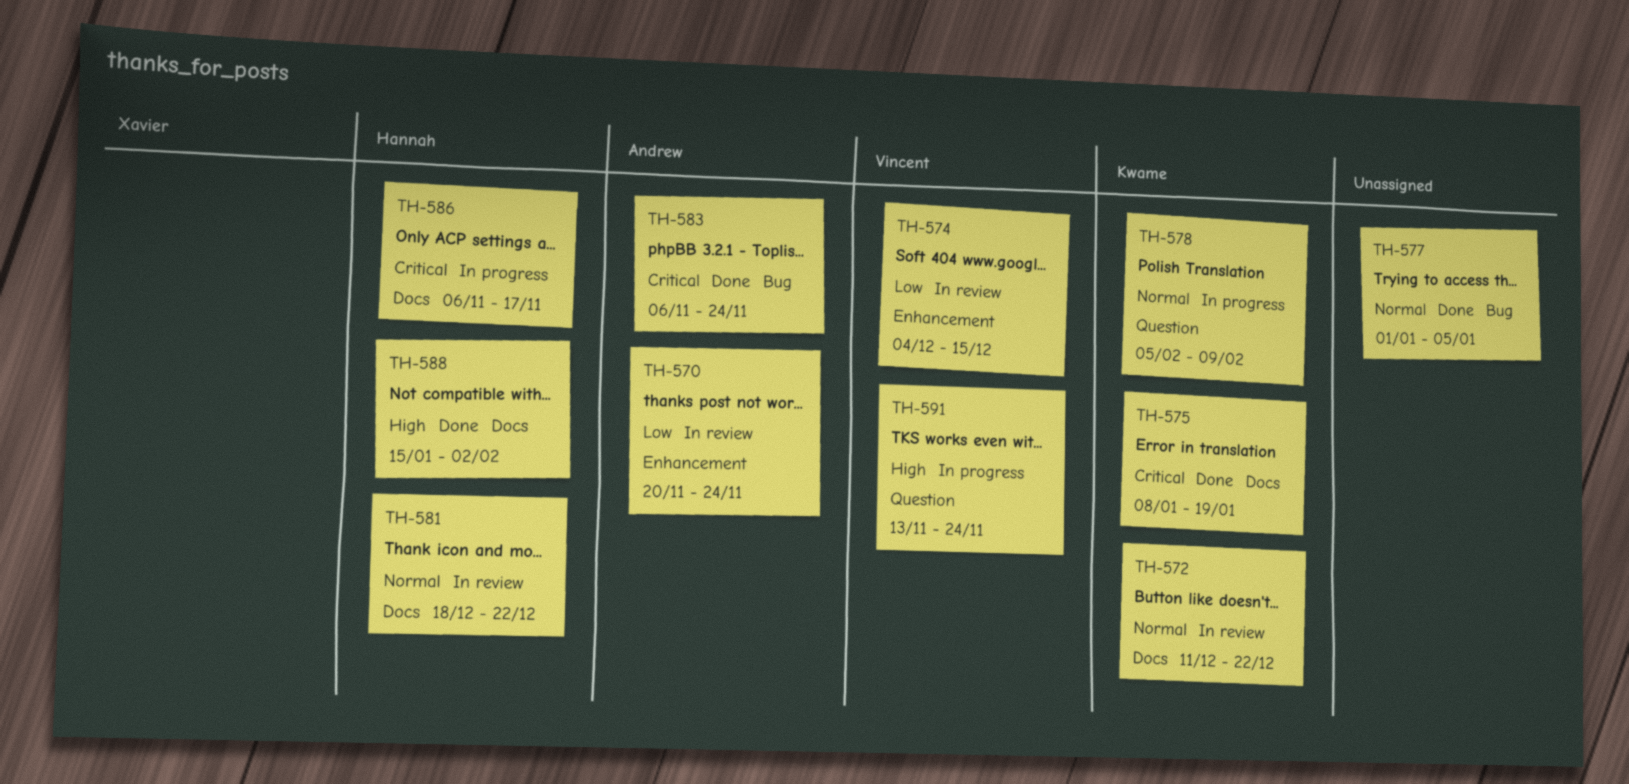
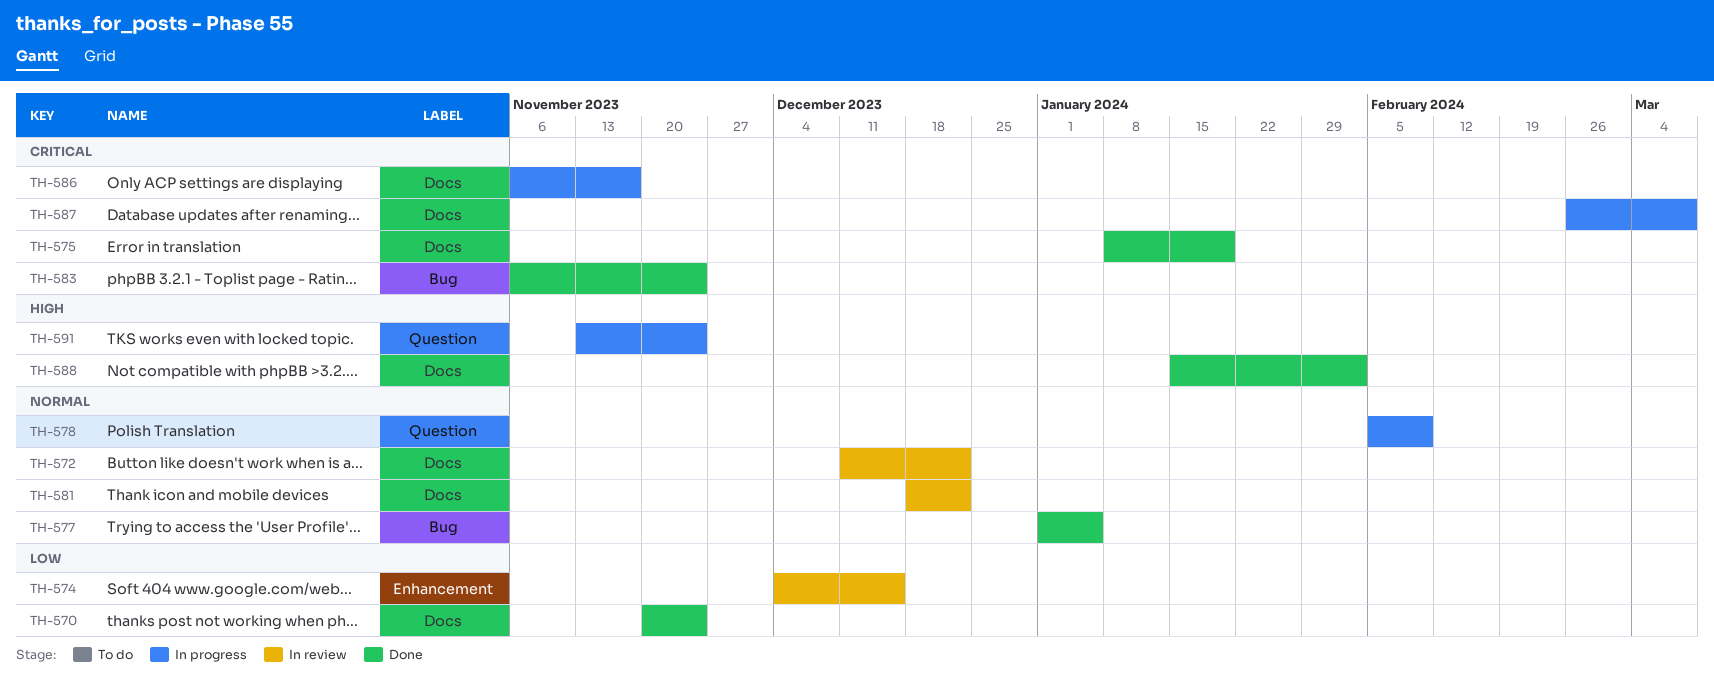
TH-570, status: In review -> Done
TH-570, label: Enhancement -> Docs
TH-587: none -> present

